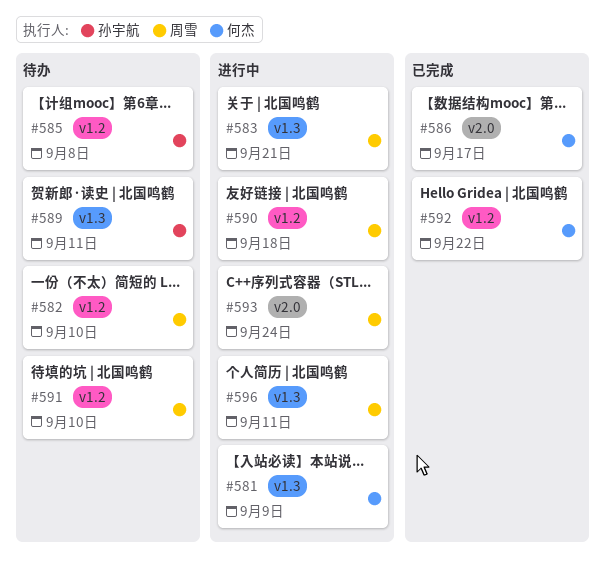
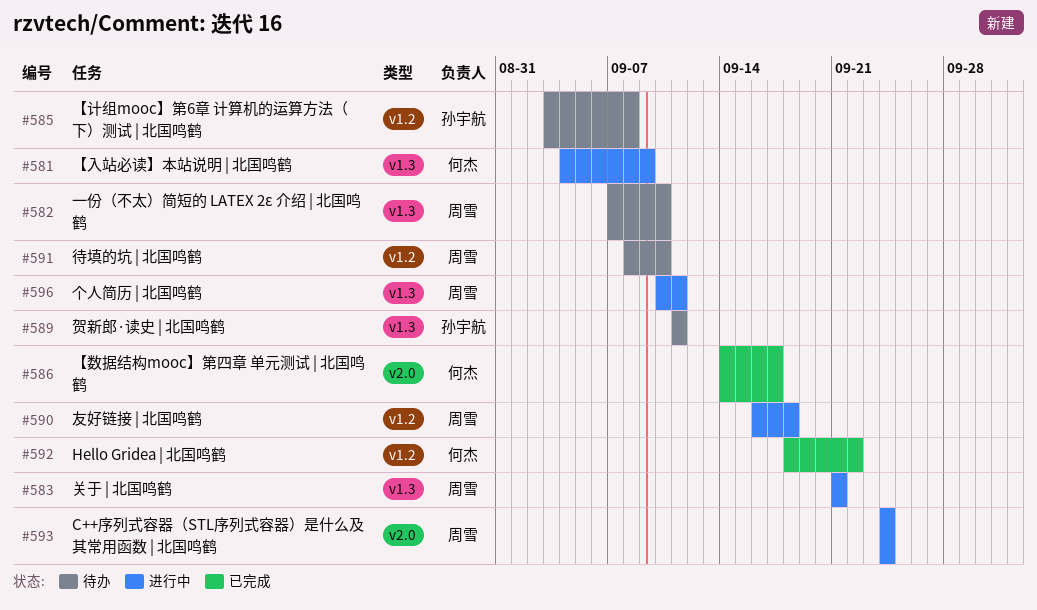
#582, label: v1.2 -> v1.3

